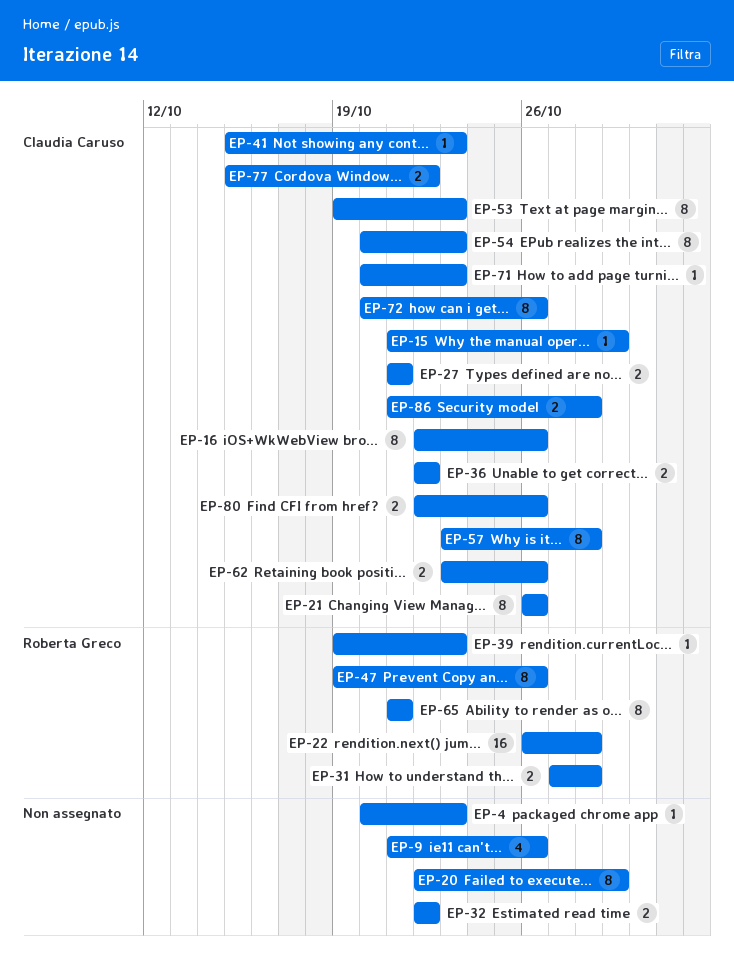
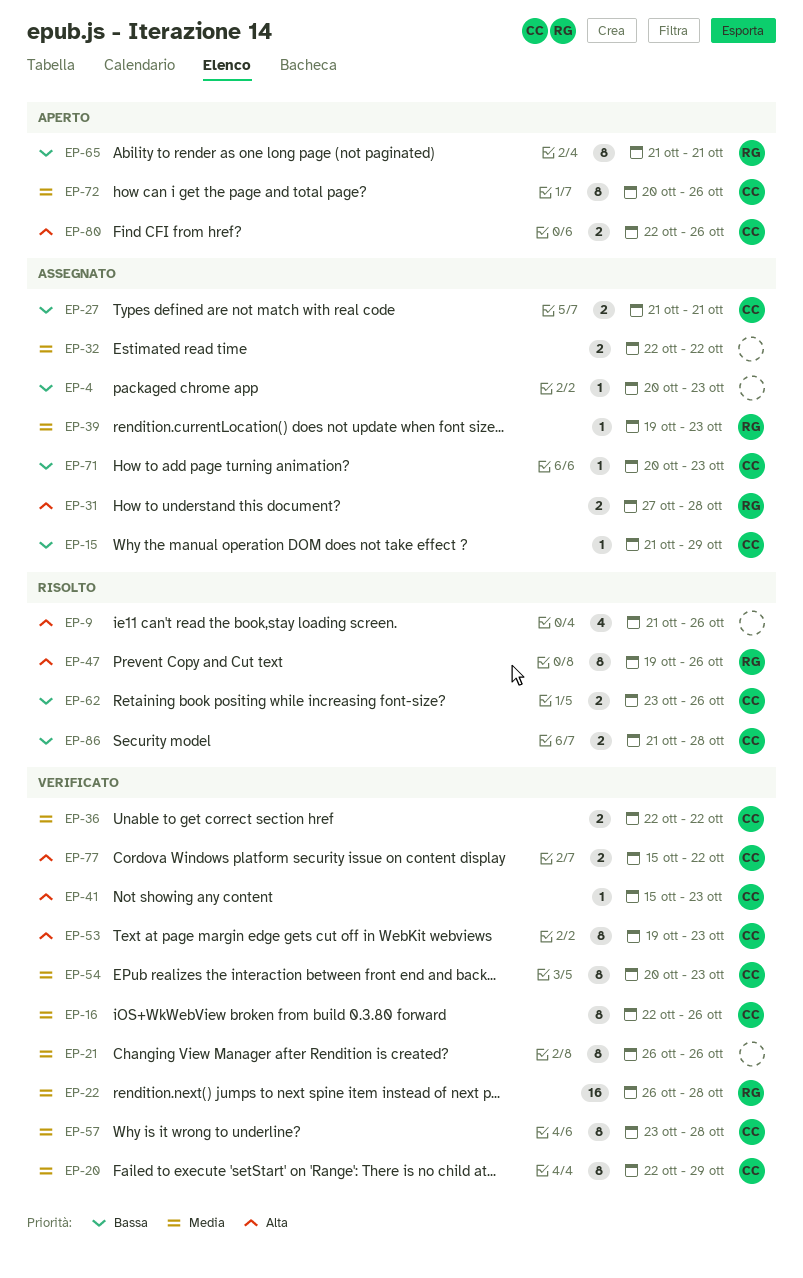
EP-20, owner: none -> Claudia Caruso
EP-21, owner: Claudia Caruso -> none

